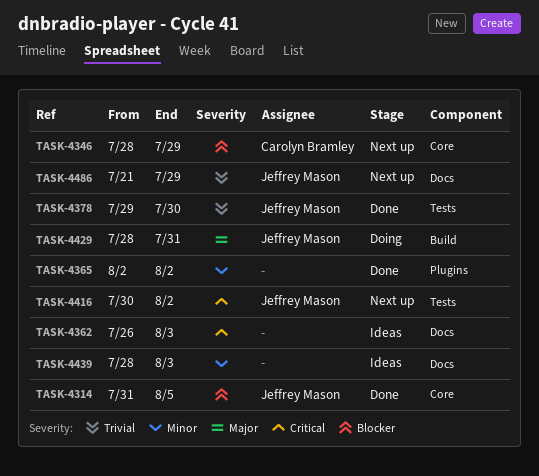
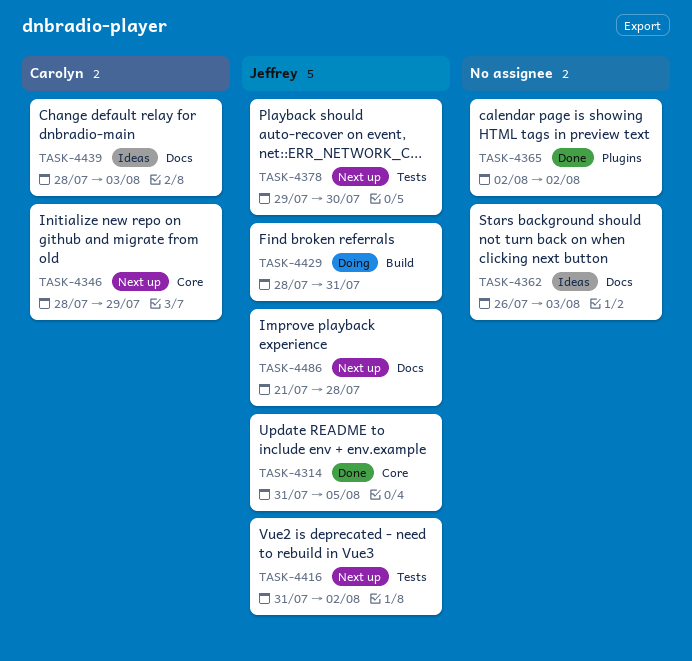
TASK-4378, status: Done -> Next up
TASK-4416, start: Jul 30 -> Jul 31
TASK-4439, owner: none -> Carolyn Bramley
TASK-4486, due: Jul 29 -> Jul 28

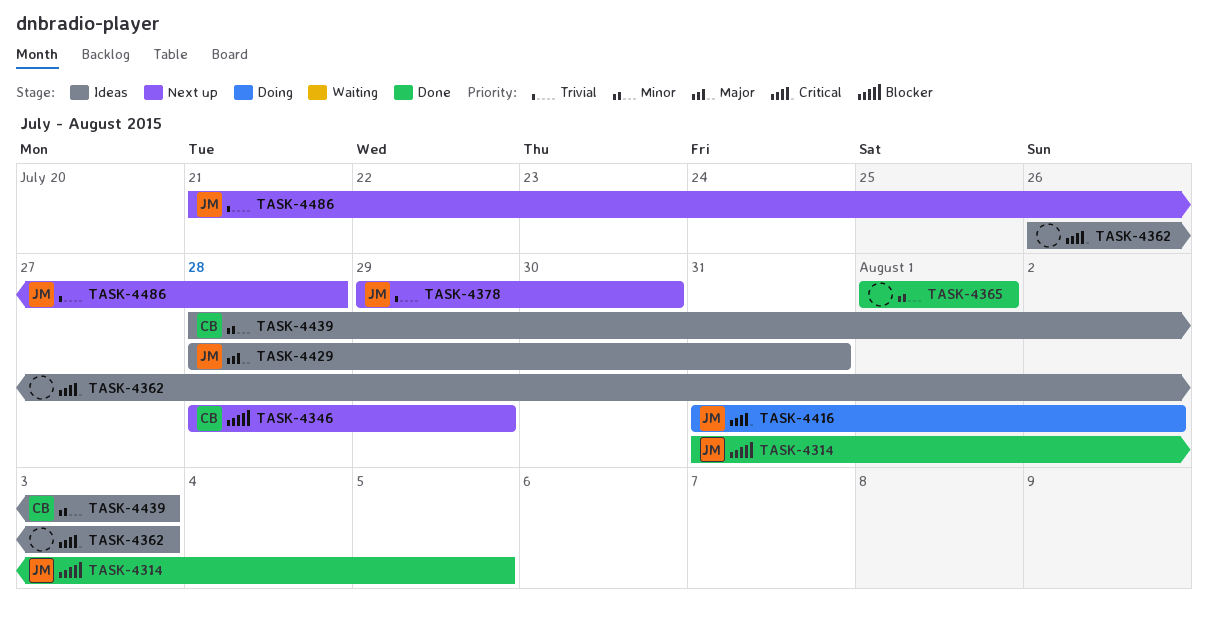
TASK-4365, start: Aug 2 -> Aug 1
TASK-4365, due: Aug 2 -> Aug 1
TASK-4416, status: Next up -> Doing
TASK-4429, status: Doing -> Ideas

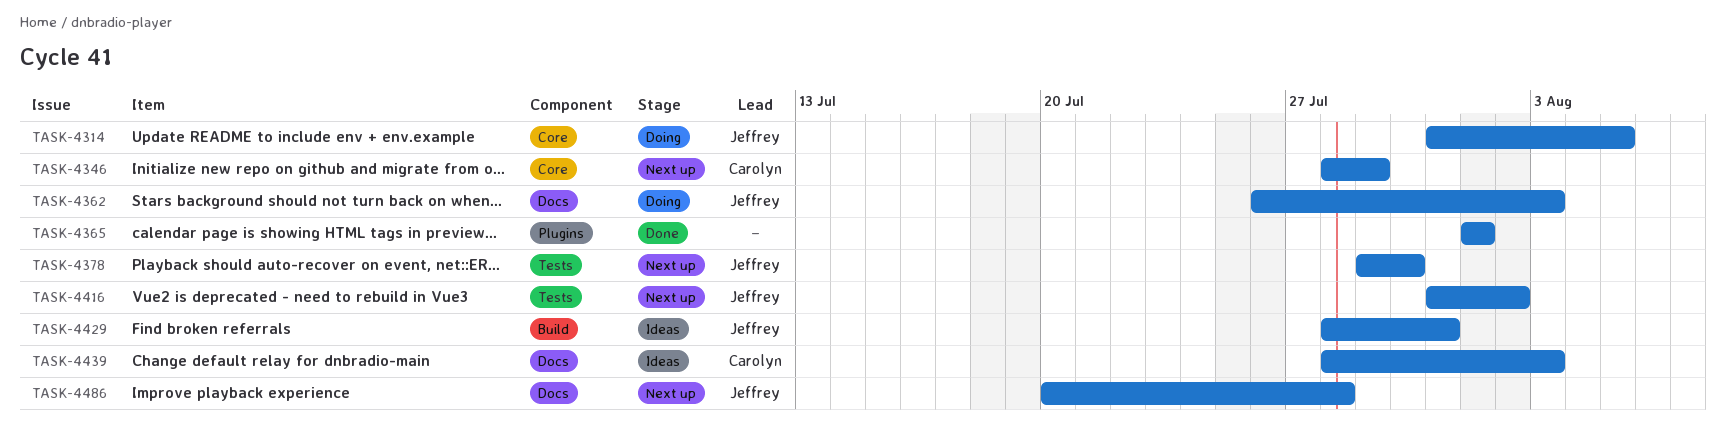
TASK-4314, status: Done -> Doing
TASK-4362, status: Ideas -> Doing
TASK-4362, owner: none -> Jeffrey
TASK-4416, status: Doing -> Next up
TASK-4486, start: Jul 21 -> Jul 20

